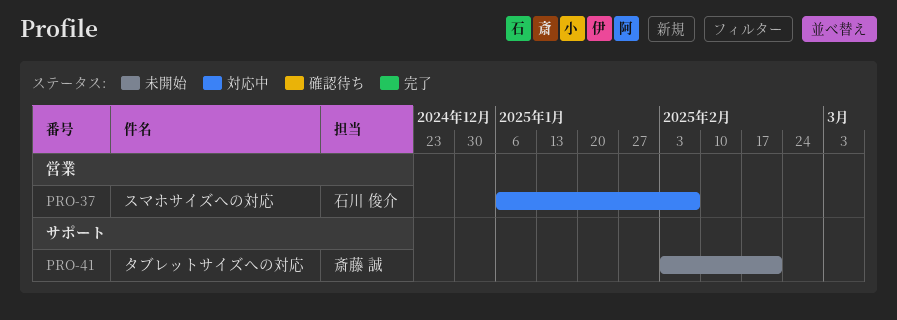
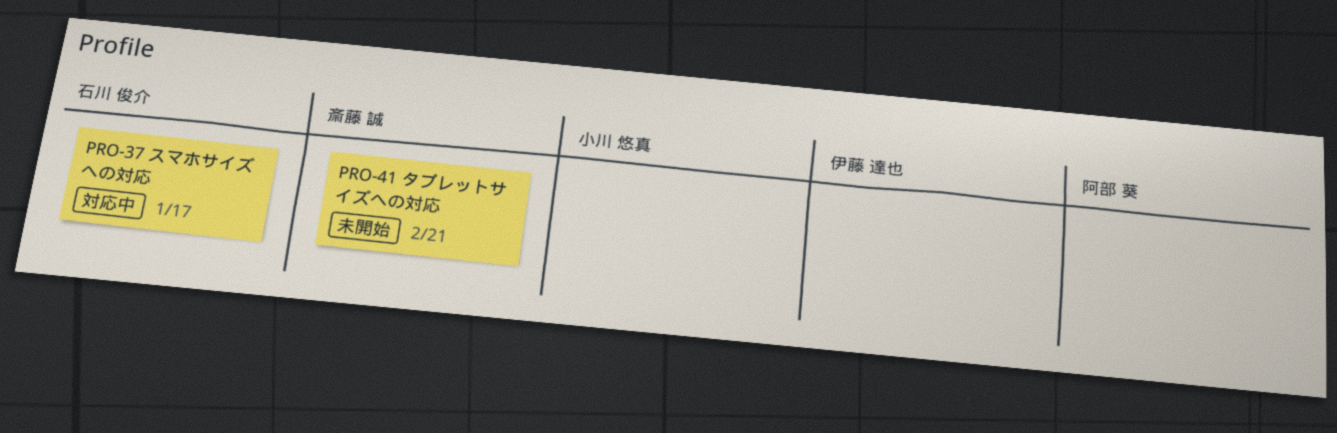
PRO-37, due: Feb 7 -> Jan 17

